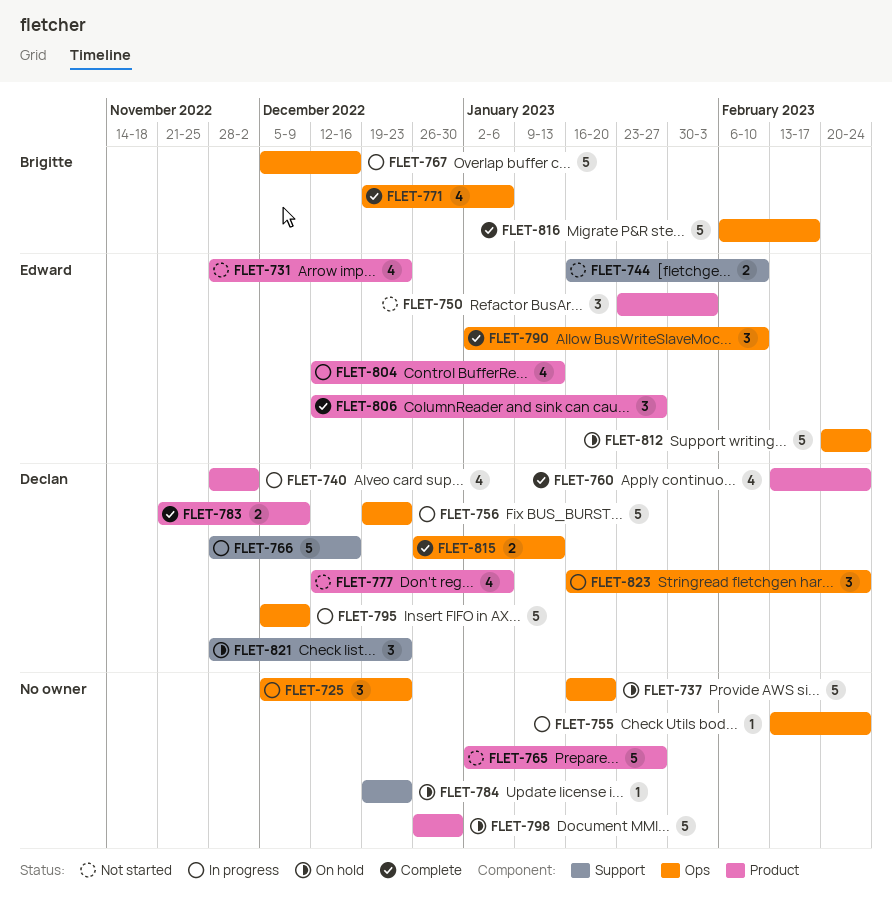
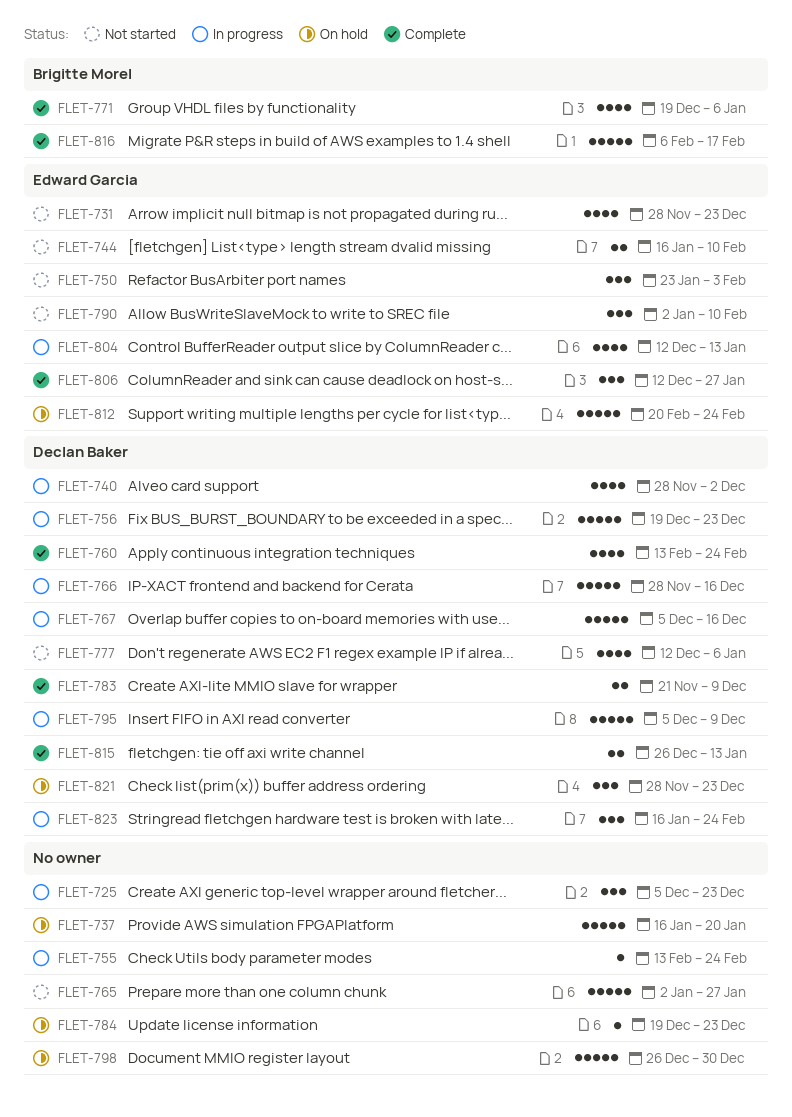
FLET-767, owner: Brigitte Morel -> Declan Baker
FLET-790, status: Complete -> Not started

